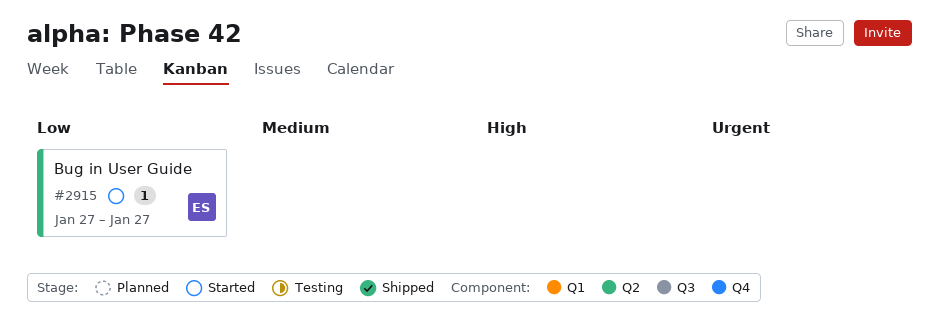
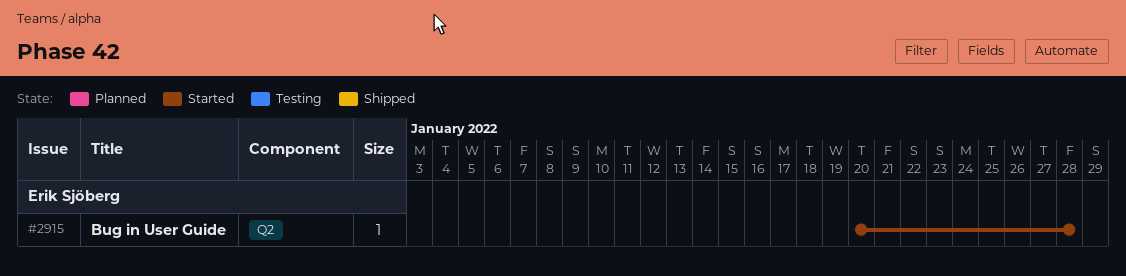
#2915, start: Jan 27 -> Jan 20
#2915, due: Jan 27 -> Jan 28

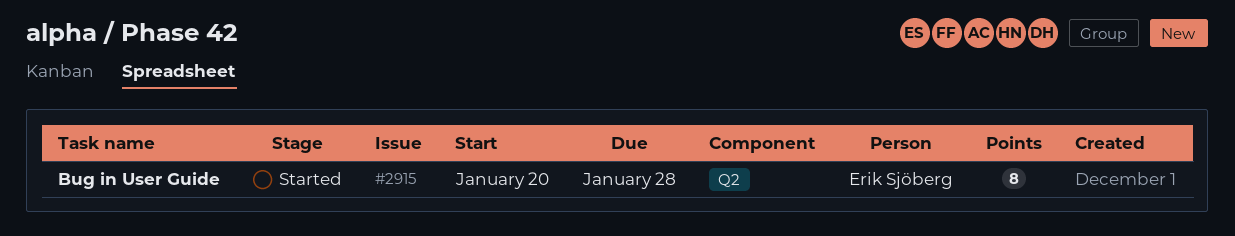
#2915, estimate: 1 -> 8

